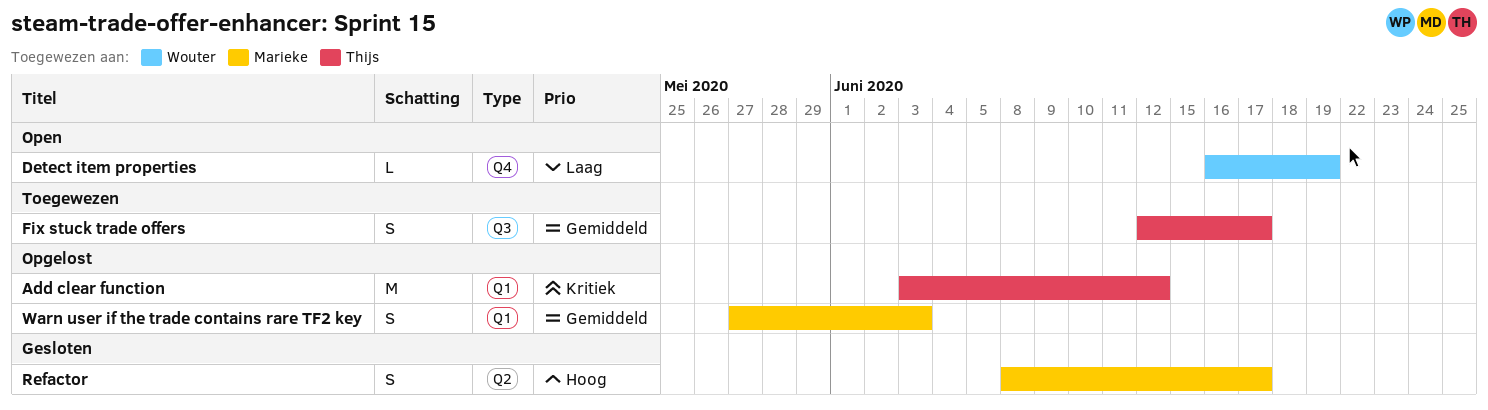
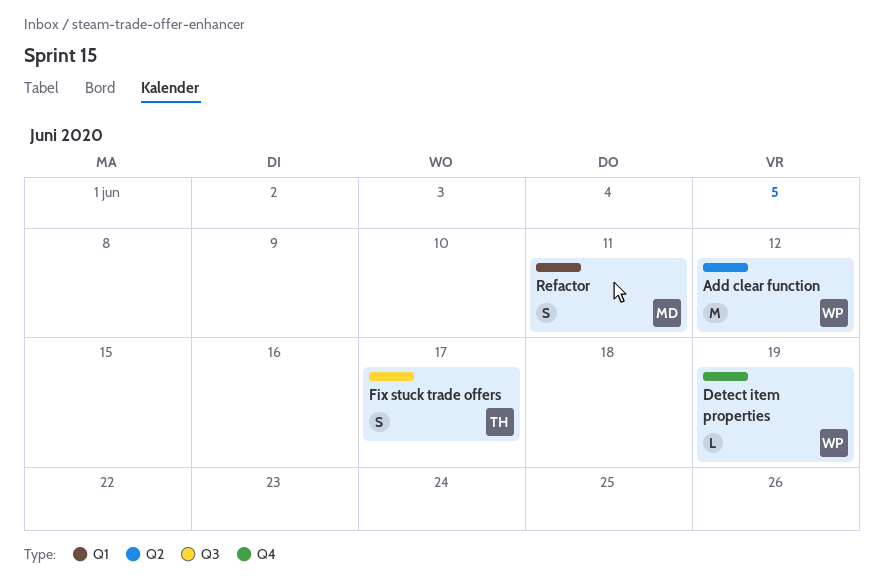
Add clear function, owner: Thijs -> Wouter
Add clear function, label: Q1 -> Q2
Refactor, label: Q2 -> Q1
Refactor, due: Jun 17 -> Jun 11
Warn user if the trade contains rare TF2 key: present -> none

